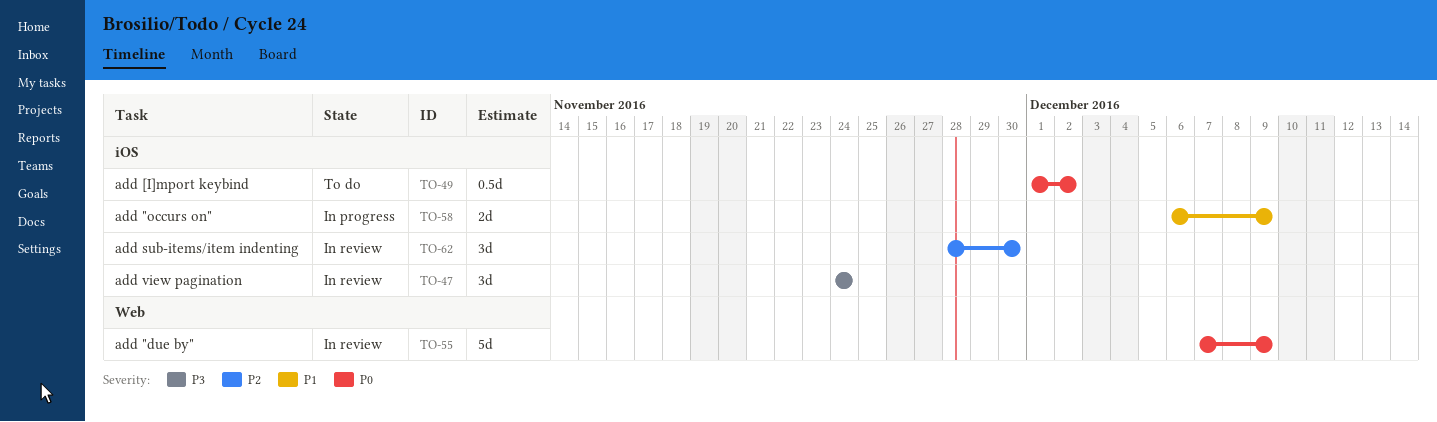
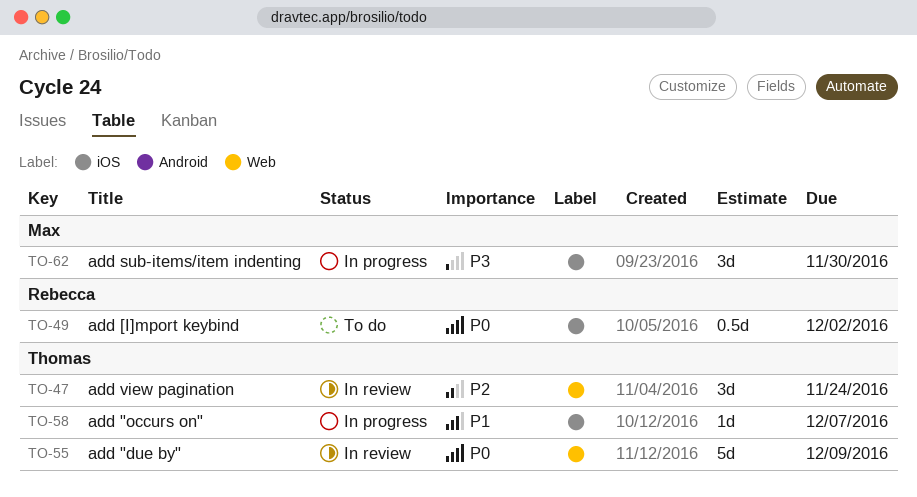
TO-47, priority: P3 -> P2
TO-47, label: iOS -> Web
TO-58, estimate: 2d -> 1d
TO-58, due: Dec 9 -> Dec 7
TO-62, status: In review -> In progress
TO-62, priority: P2 -> P3

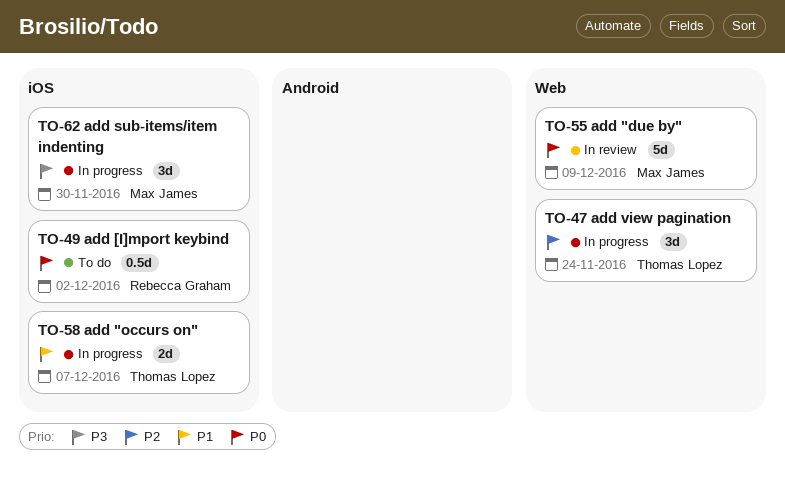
TO-47, status: In review -> In progress
TO-55, owner: Thomas Lopez -> Max James
TO-58, estimate: 1d -> 2d

